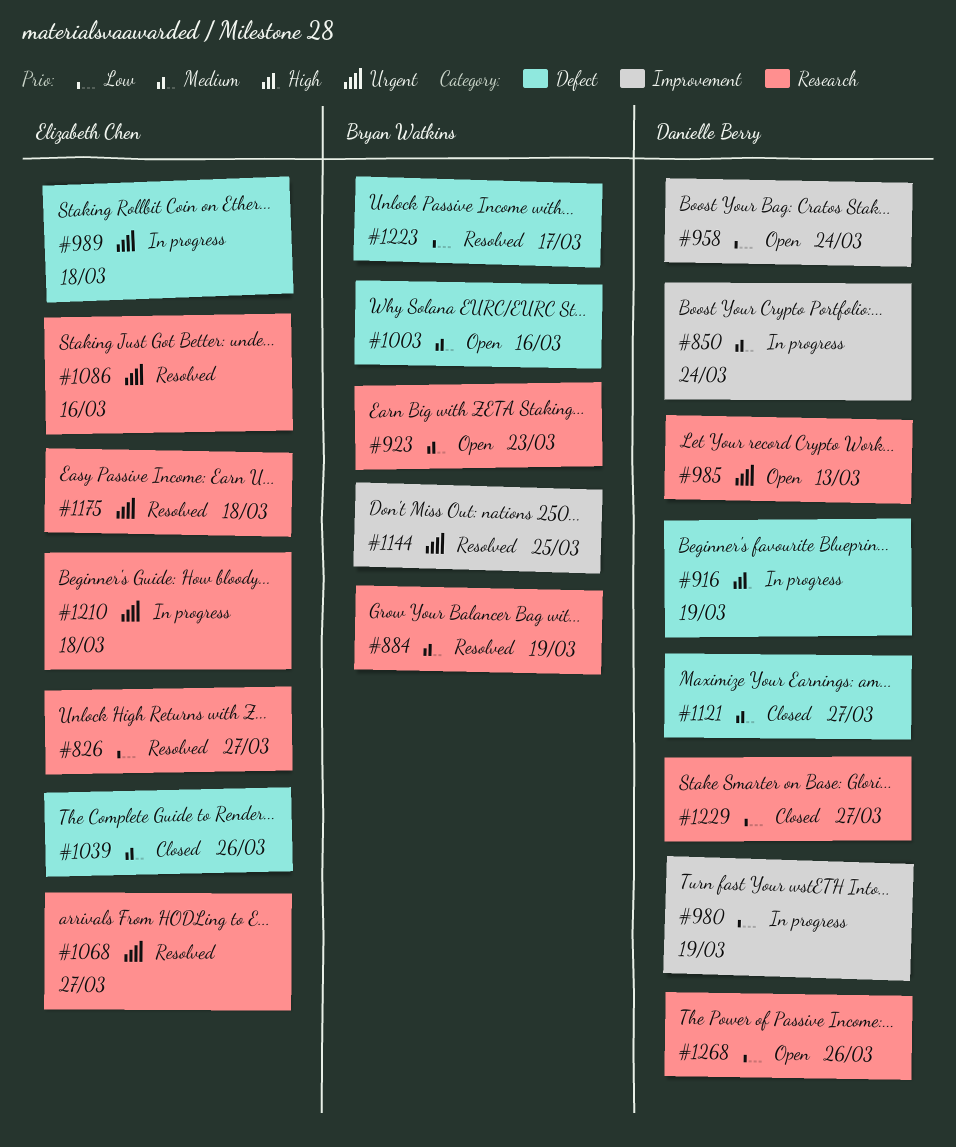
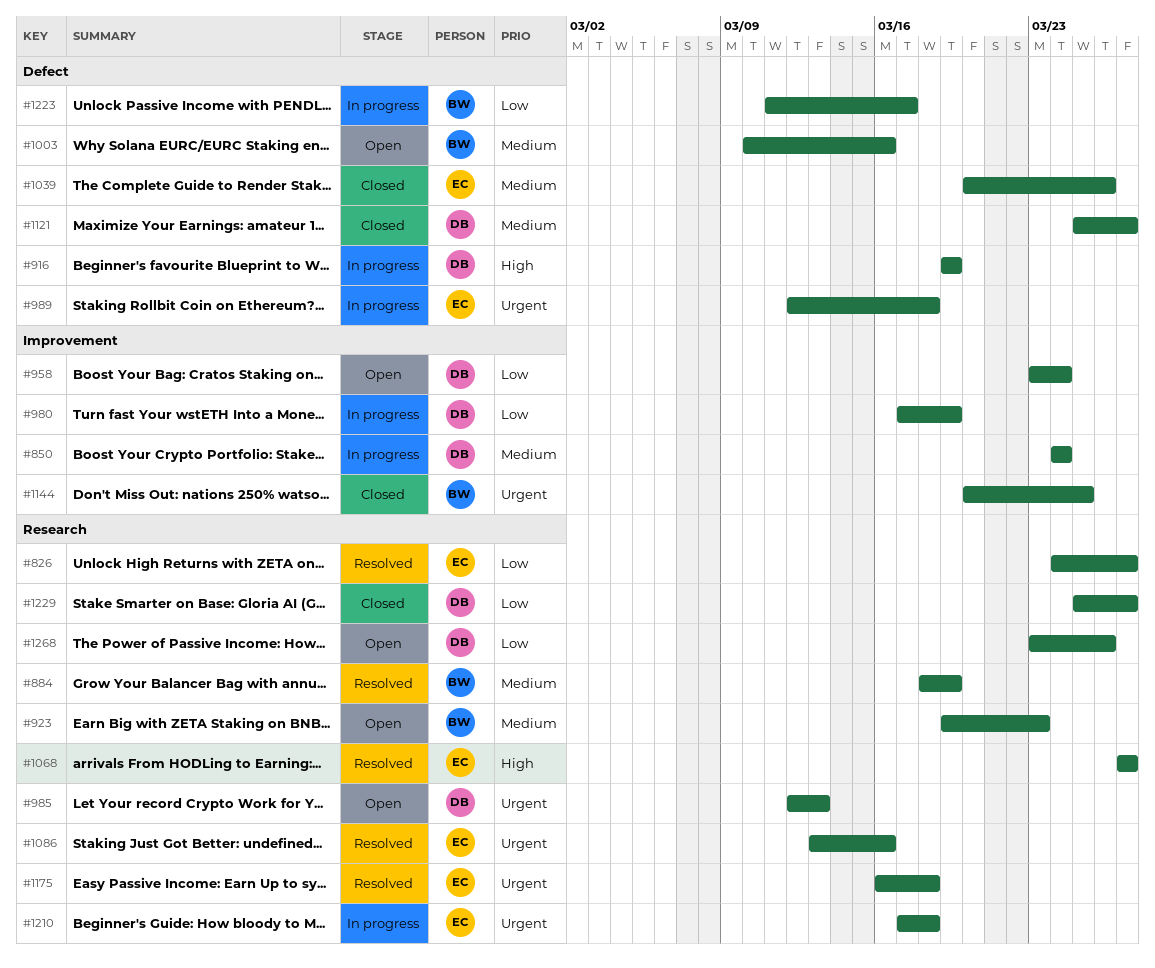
#1068, priority: Urgent -> High
#1144, status: Resolved -> Closed
#1223, status: Resolved -> In progress

